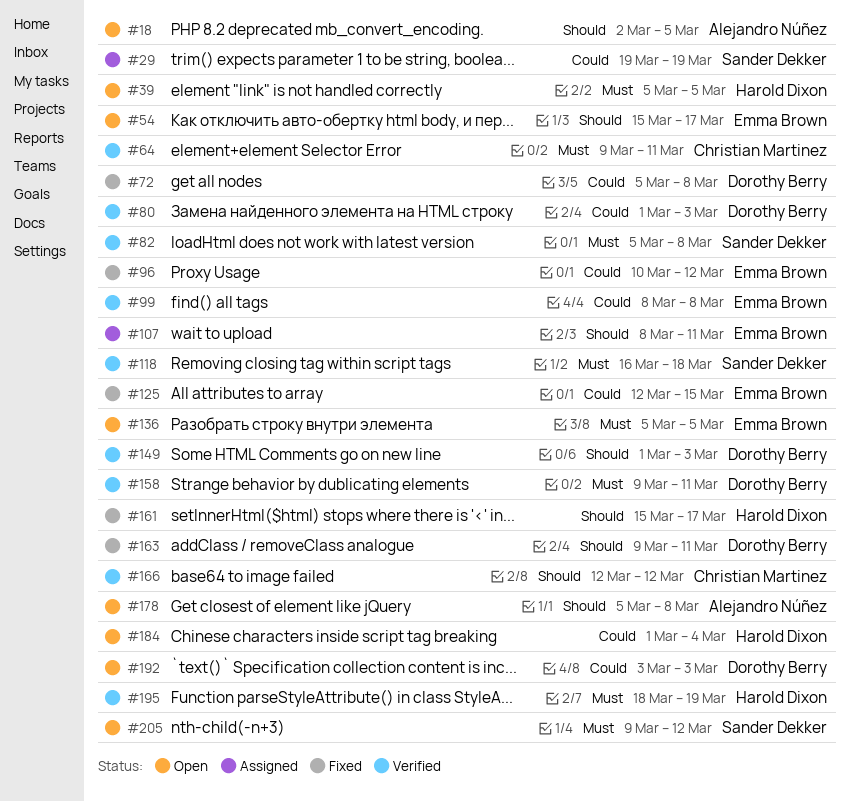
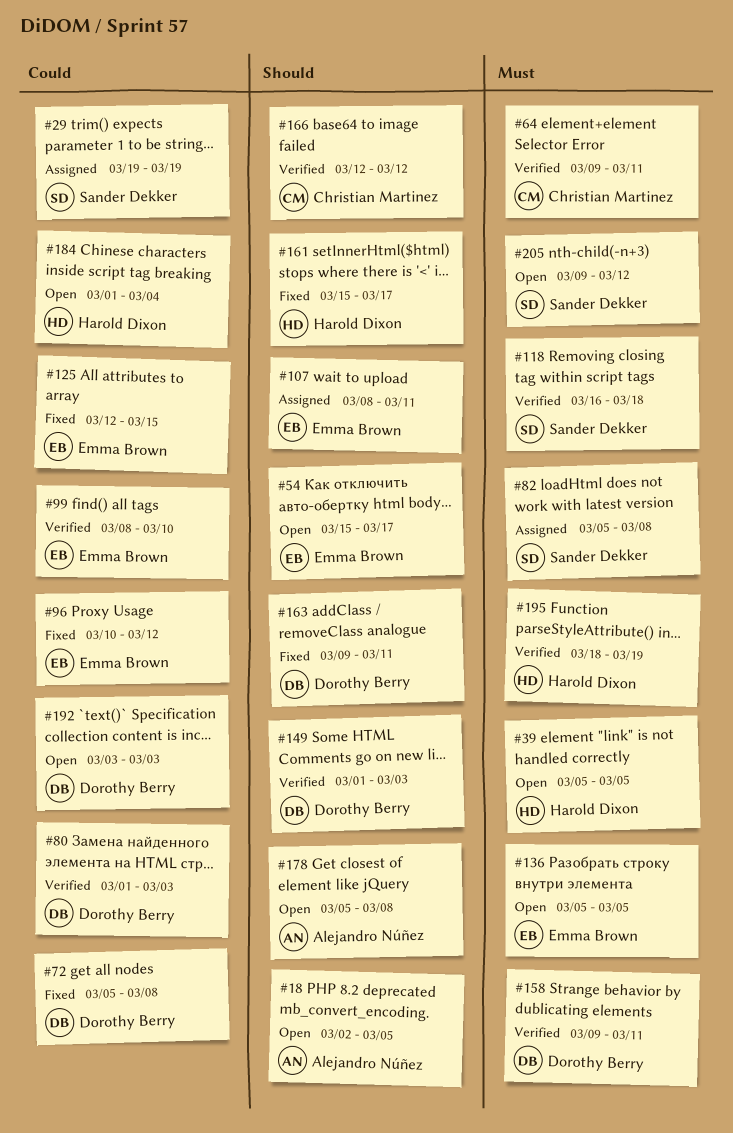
#82, status: Verified -> Assigned
#99, due: Mar 8 -> Mar 10

